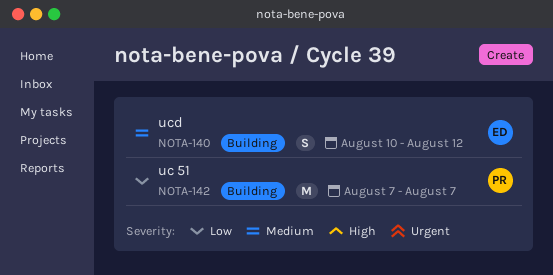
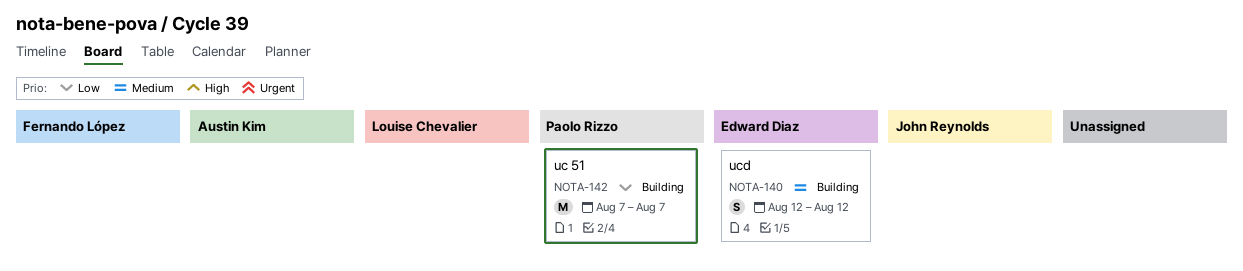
NOTA-140, start: Aug 10 -> Aug 12

